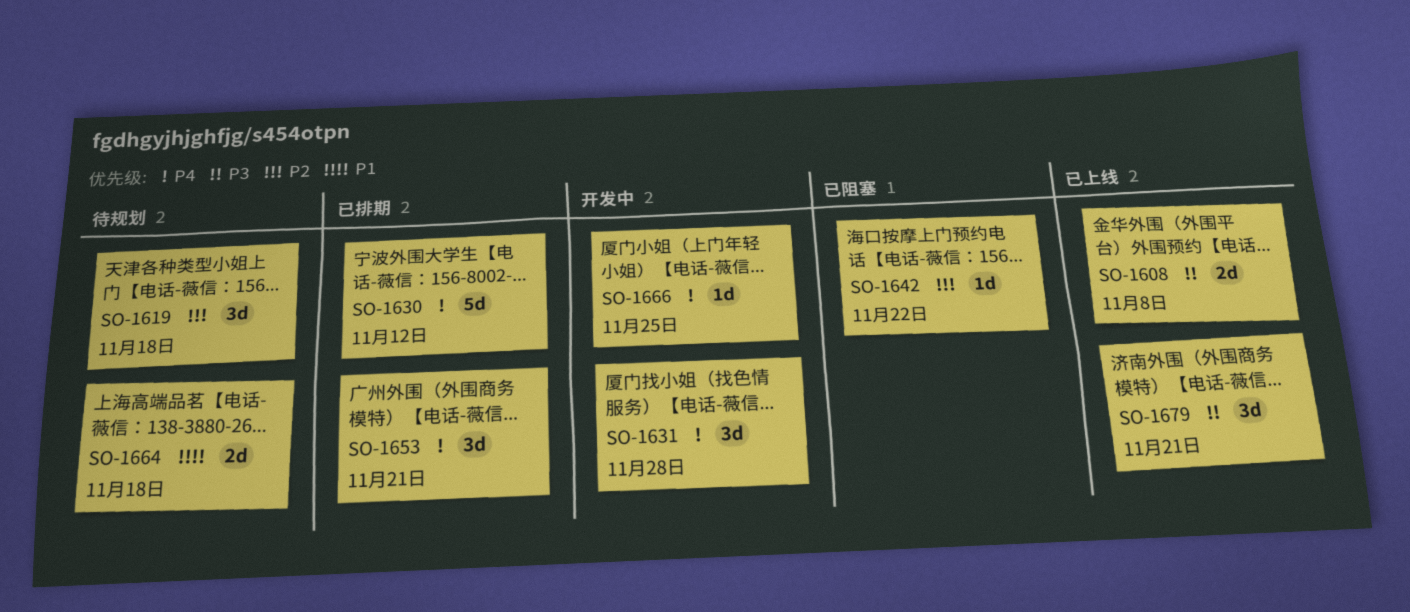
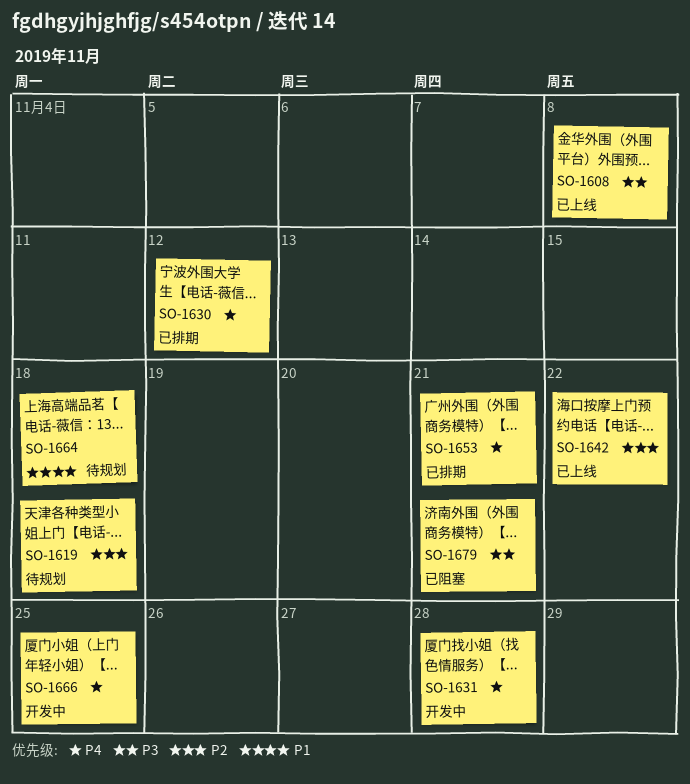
SO-1642, status: 已阻塞 -> 已上线
SO-1679, status: 已上线 -> 已阻塞

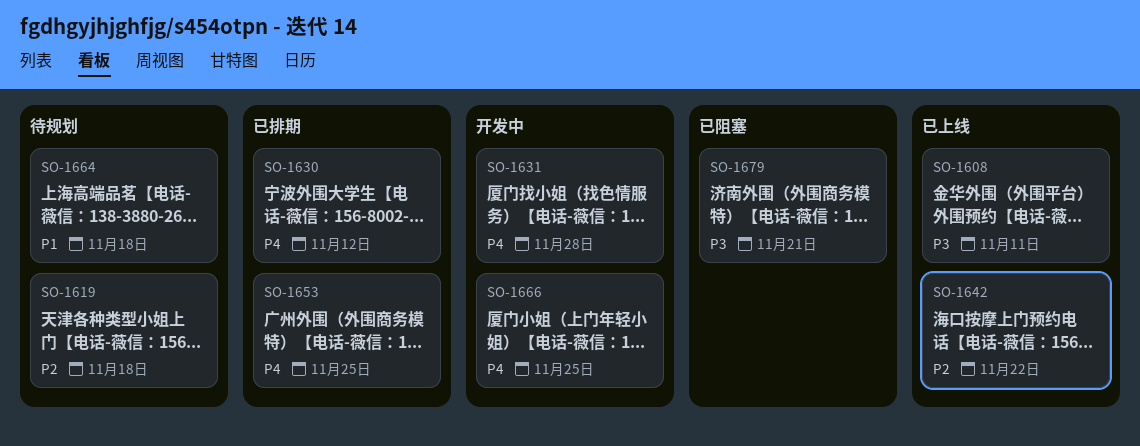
SO-1608, due: Nov 8 -> Nov 11
SO-1653, due: Nov 21 -> Nov 25

